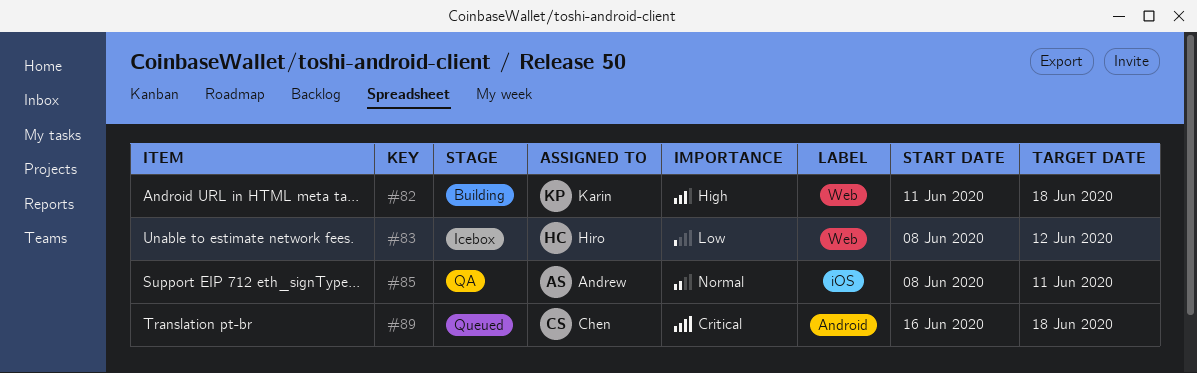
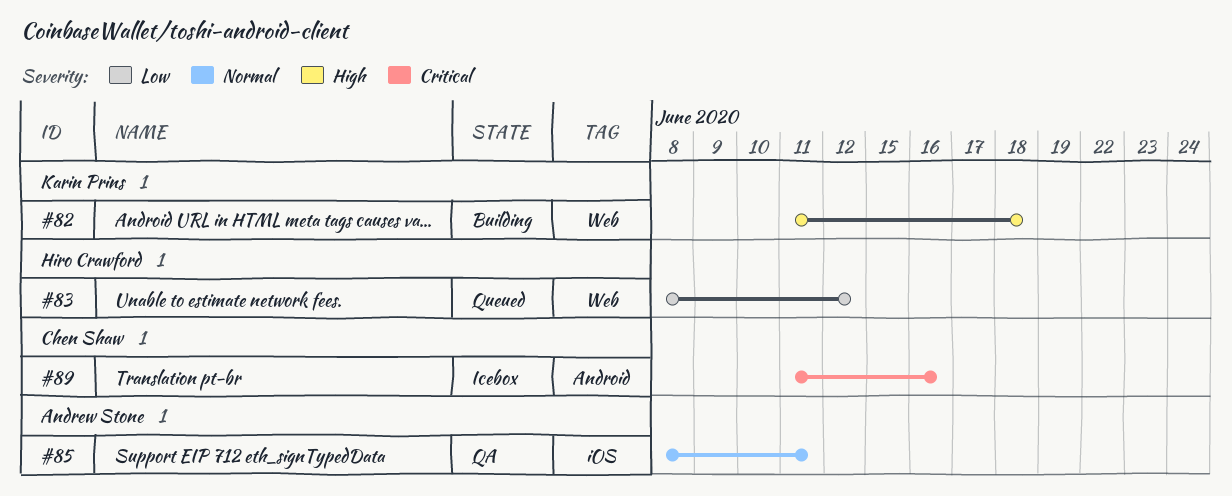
#83, status: Icebox -> Queued
#89, status: Queued -> Icebox
#89, start: Jun 16 -> Jun 11
#89, due: Jun 18 -> Jun 16

